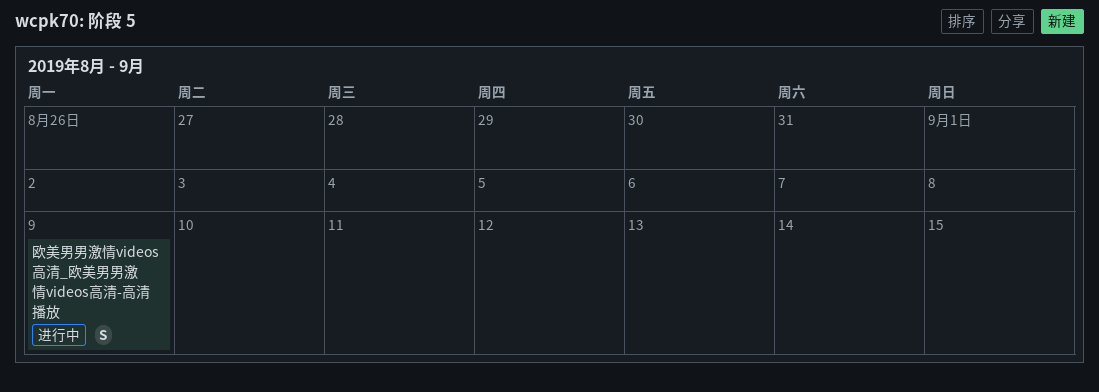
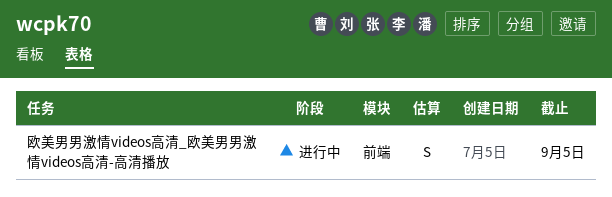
欧美男男激情videos高清_欧美男男激情videos高清-高清播放, due: Sep 9 -> Sep 5

